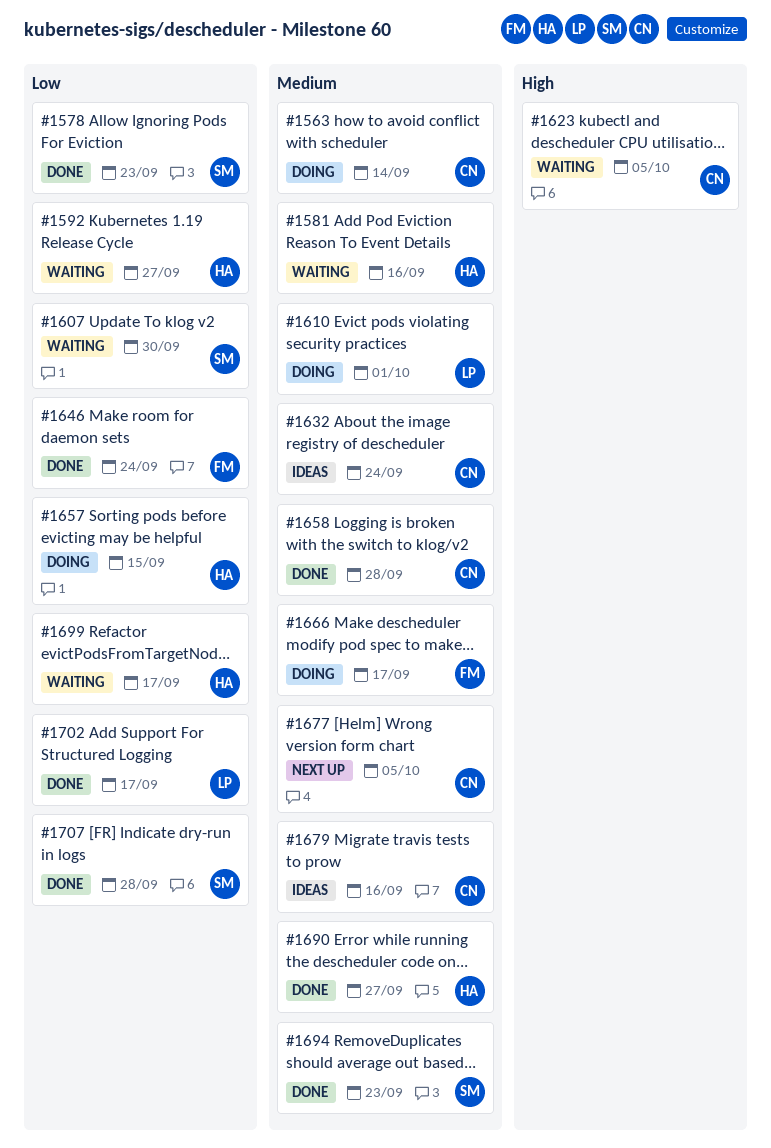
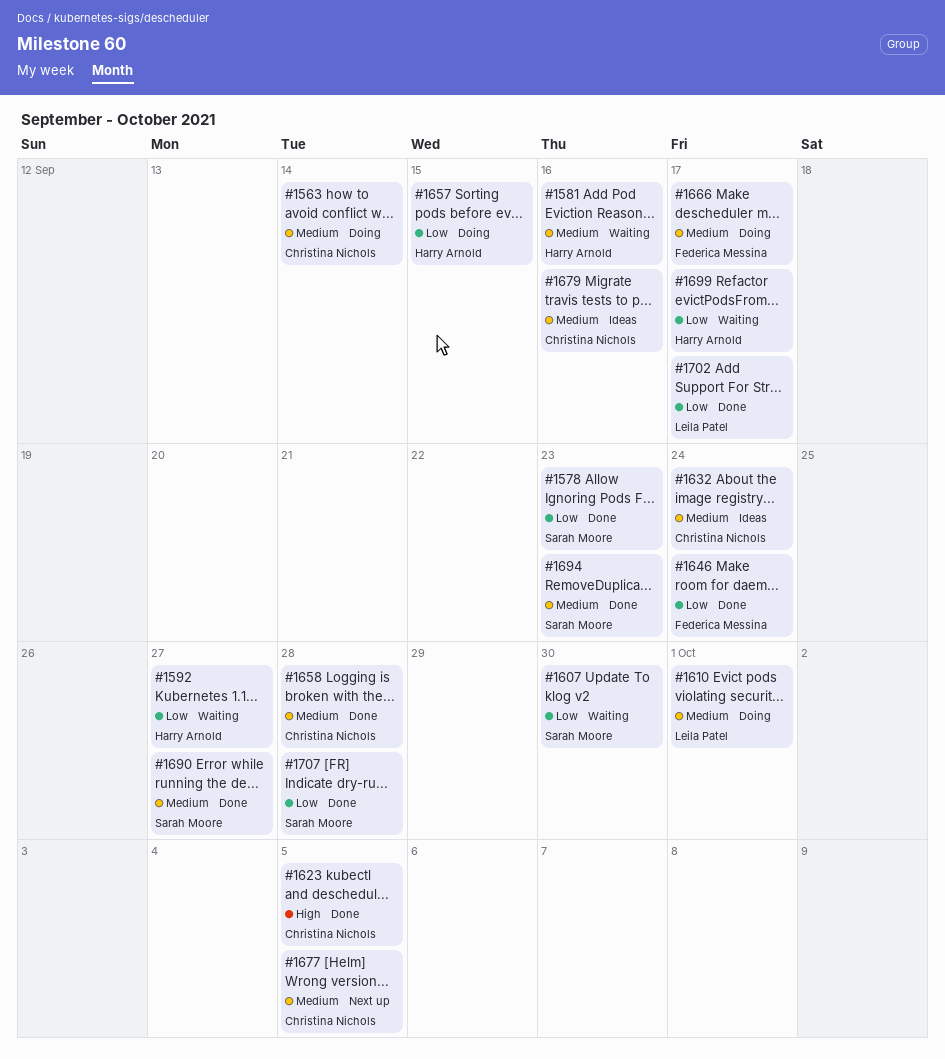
#1623, status: Waiting -> Done
#1690, owner: Harry Arnold -> Sarah Moore

